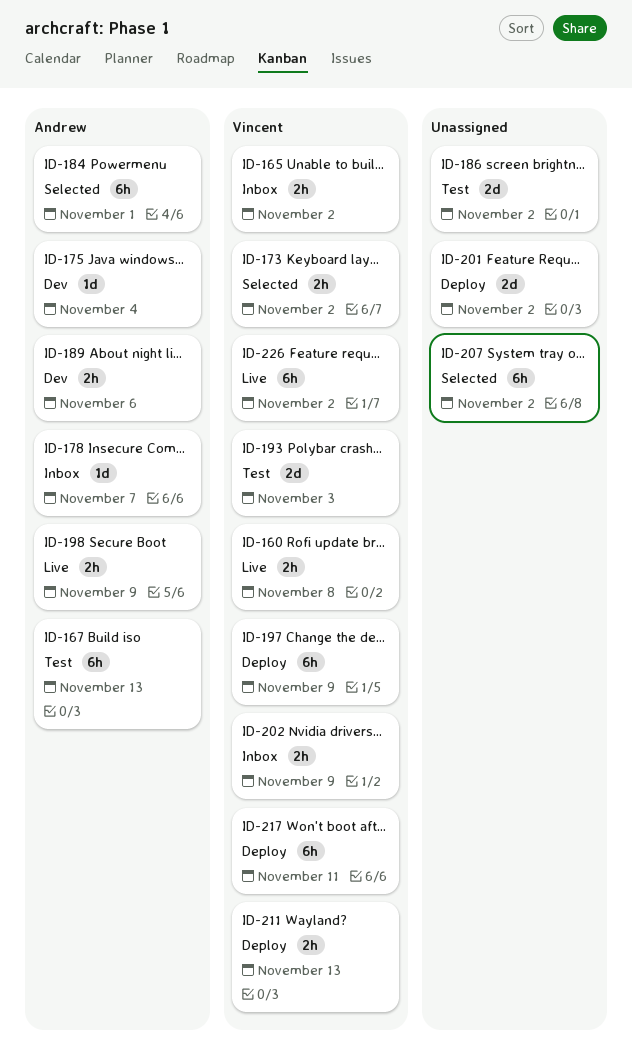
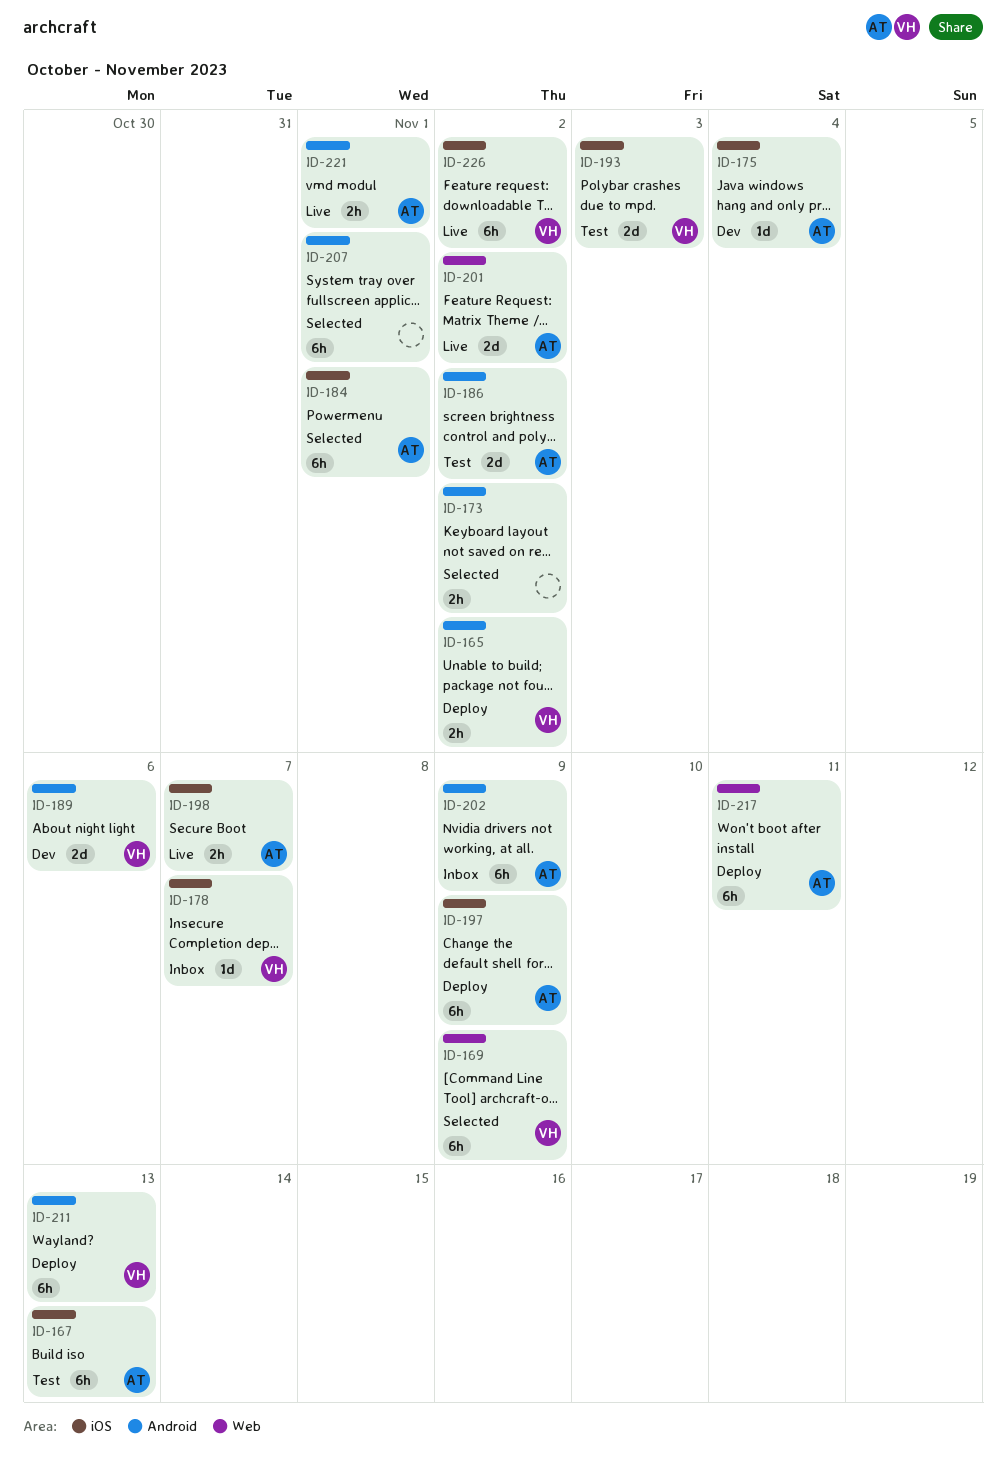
ID-160: present -> none
ID-165, status: Inbox -> Deploy
ID-169: none -> present
ID-173, owner: Vincent -> none
ID-178, owner: Andrew -> Vincent
ID-186, owner: none -> Andrew
ID-189, owner: Andrew -> Vincent
ID-189, estimate: 2h -> 2d
ID-197, owner: Vincent -> Andrew
ID-198, due: Nov 9 -> Nov 7
ID-201, status: Deploy -> Live
ID-201, owner: none -> Andrew
ID-202, owner: Vincent -> Andrew
ID-202, estimate: 2h -> 6h
ID-207, due: Nov 2 -> Nov 1
ID-211, estimate: 2h -> 6h
ID-217, owner: Vincent -> Andrew
ID-221: none -> present

